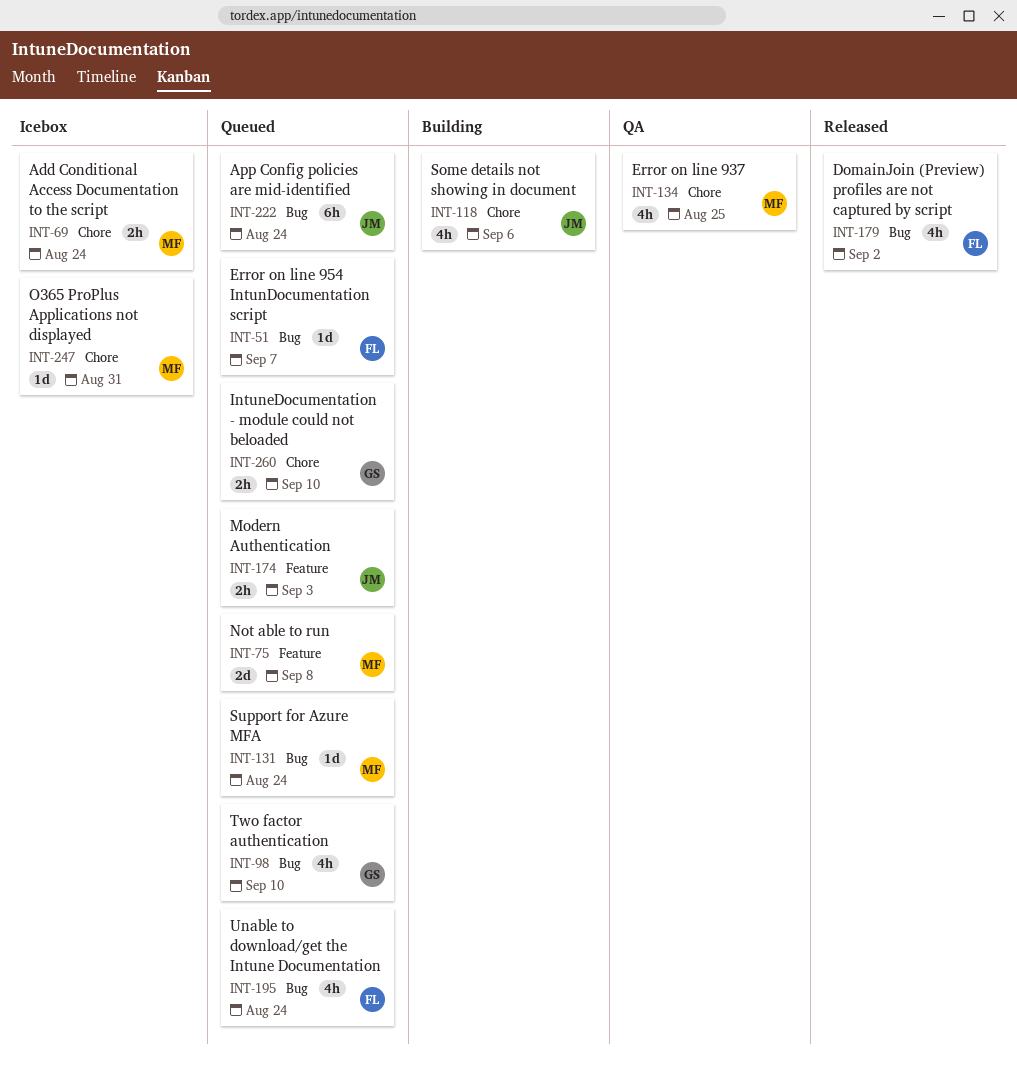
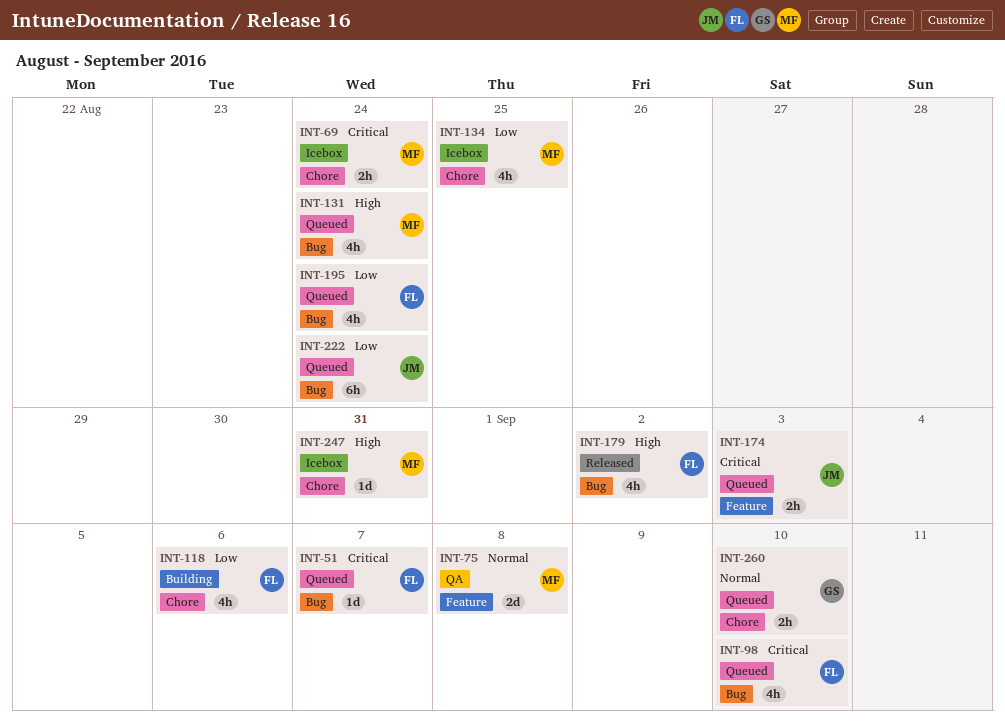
INT-75, status: Queued -> QA
INT-98, owner: GS -> FL
INT-118, owner: JM -> FL
INT-131, estimate: 1d -> 4h
INT-134, status: QA -> Icebox

